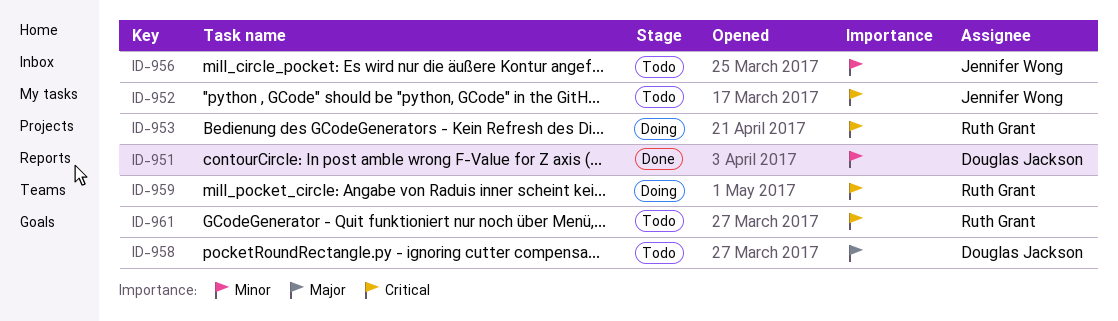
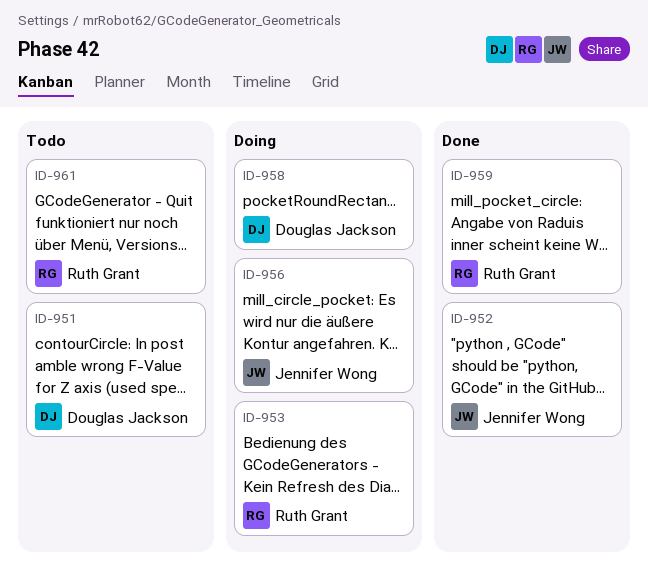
ID-951, status: Done -> Todo
ID-952, status: Todo -> Done
ID-956, status: Todo -> Doing
ID-958, status: Todo -> Doing
ID-959, status: Doing -> Done

